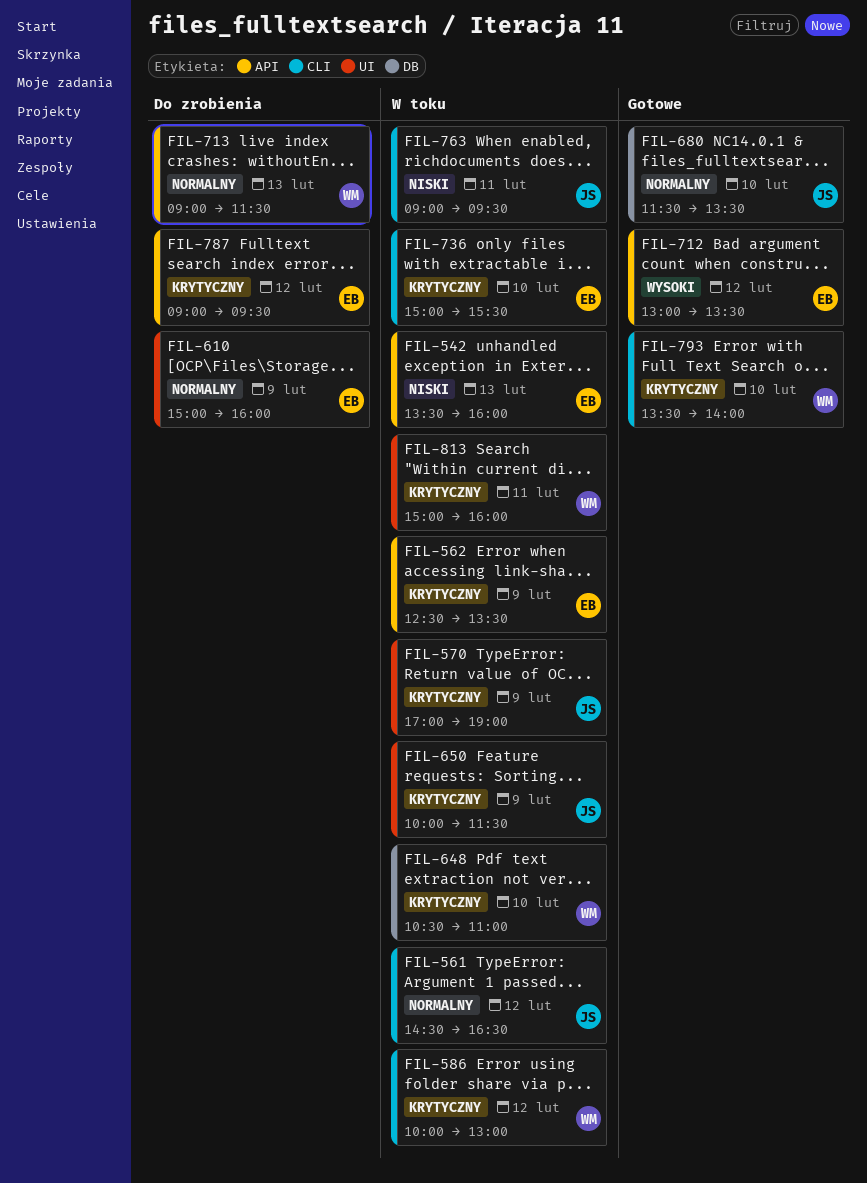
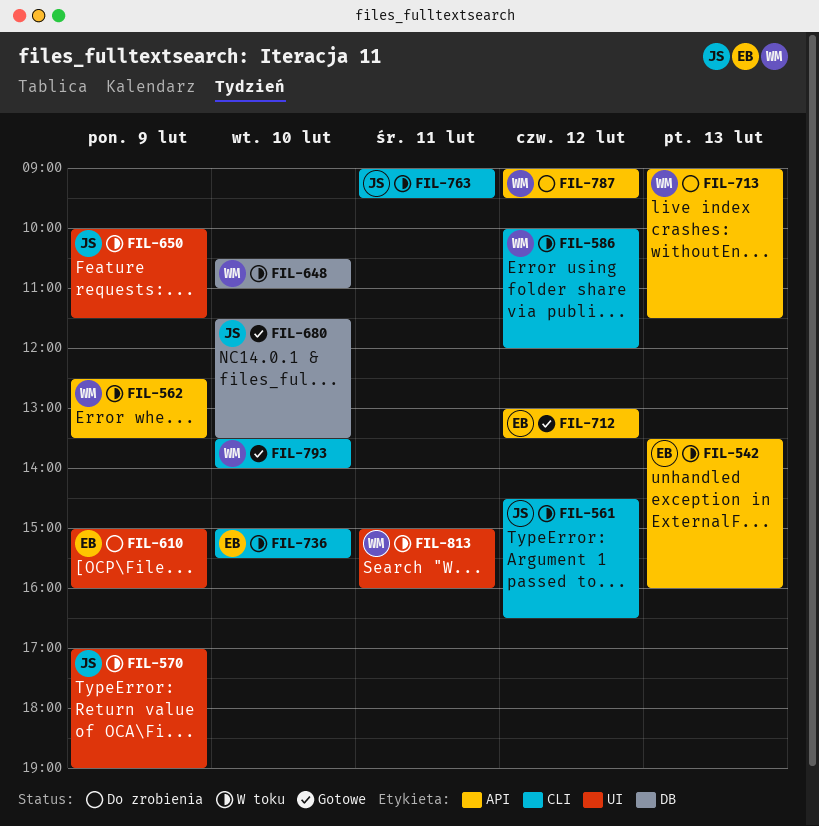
FIL-562, owner: EB -> WM
FIL-586, ends: 13:00 -> 12:00
FIL-787, owner: EB -> WM

